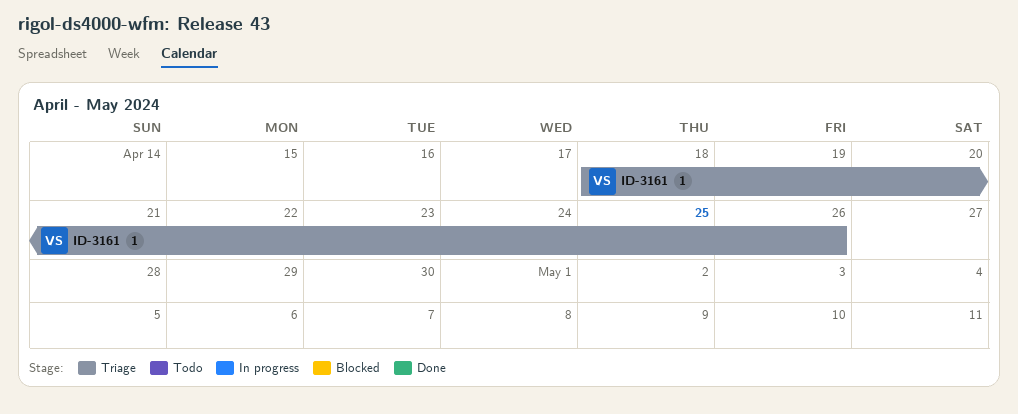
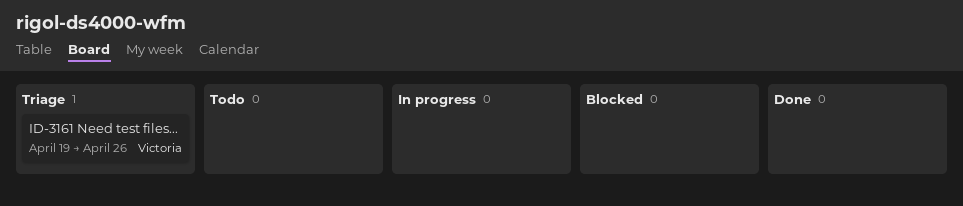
ID-3161, start: Apr 18 -> Apr 19

